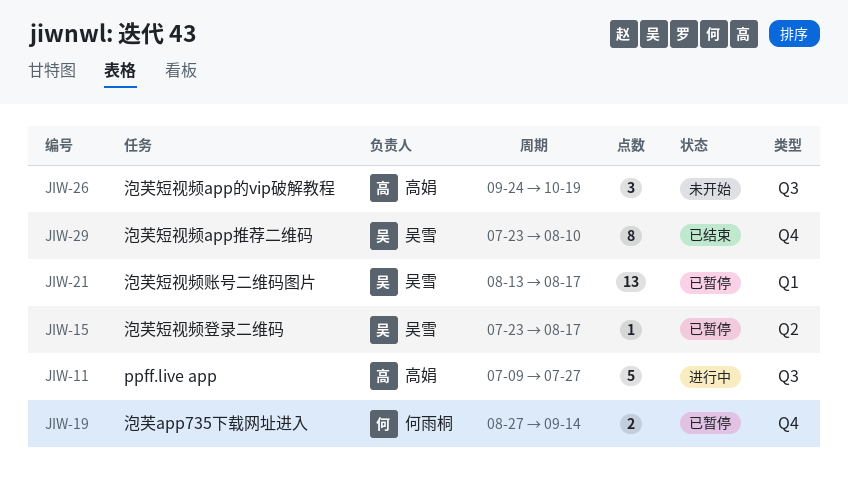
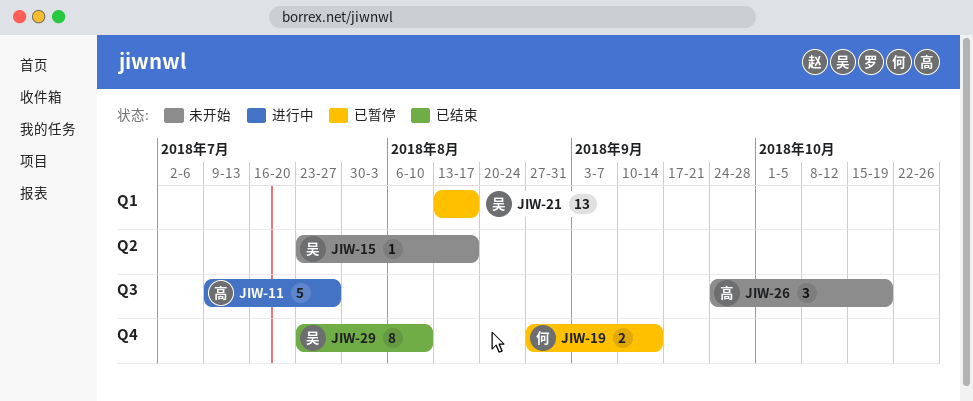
JIW-15, status: 已暂停 -> 未开始

